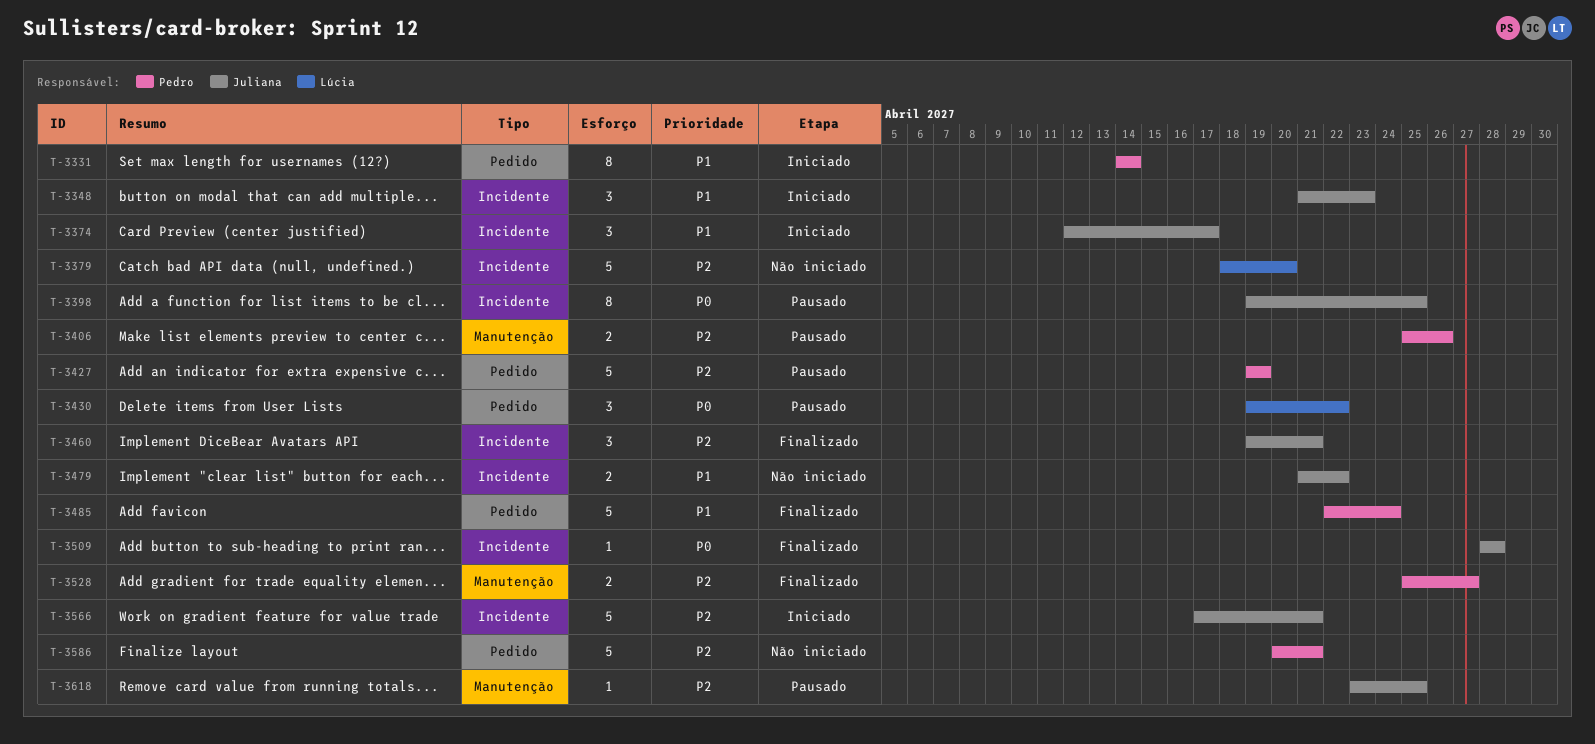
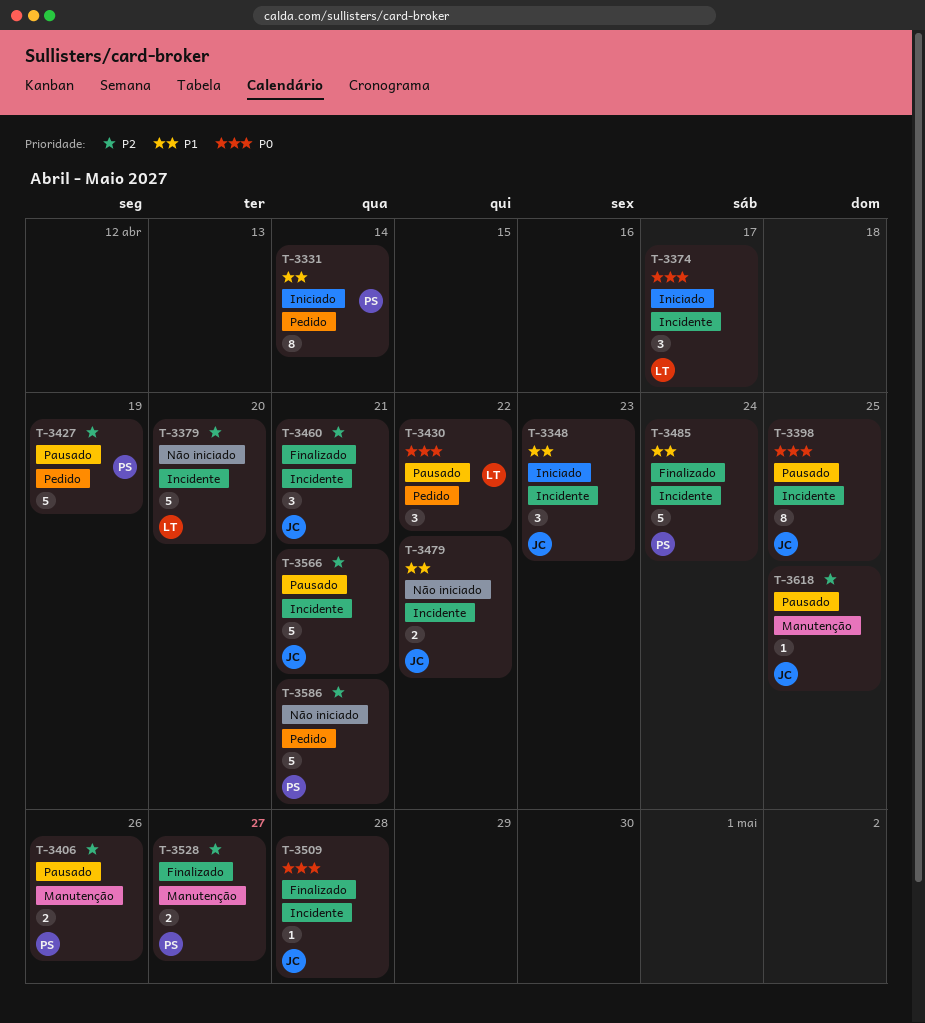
T-3374, owner: Juliana -> Lúcia
T-3374, priority: P1 -> P0
T-3485, label: Pedido -> Incidente
T-3566, status: Iniciado -> Pausado

